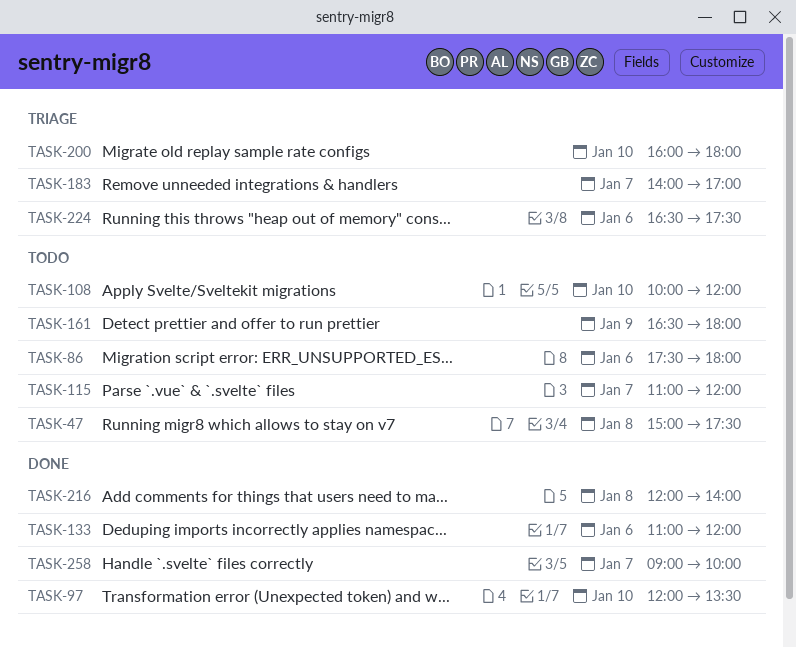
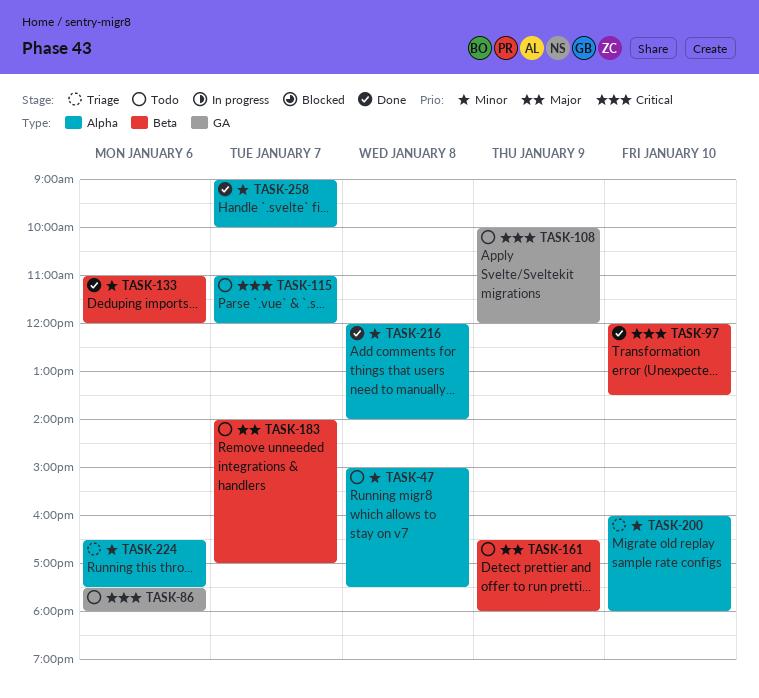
TASK-108, day: Jan 10 -> Jan 9
TASK-183, status: Triage -> Todo

